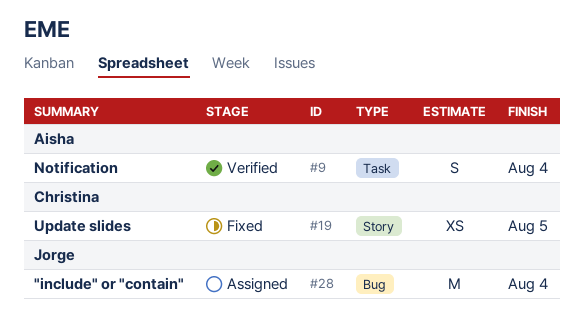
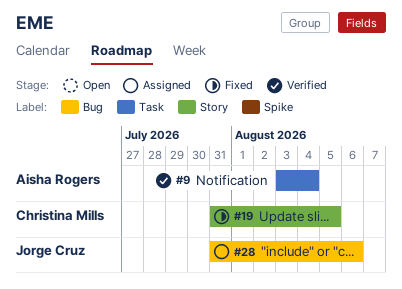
#28, due: Aug 4 -> Aug 6

